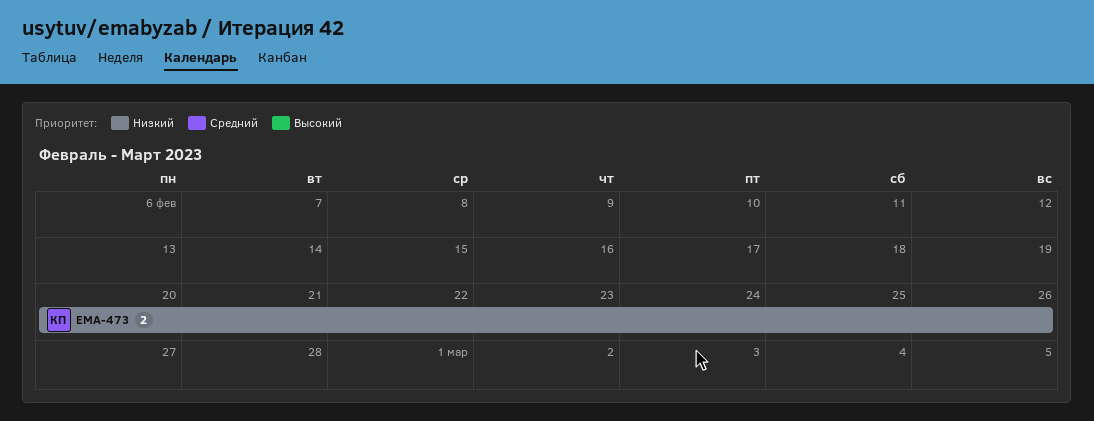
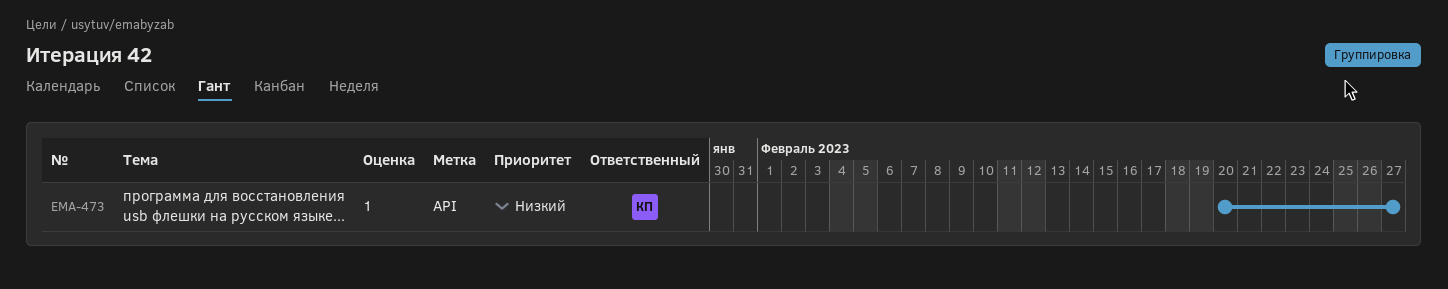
EMA-473, estimate: 2 -> 1
EMA-473, due: Feb 26 -> Feb 27

